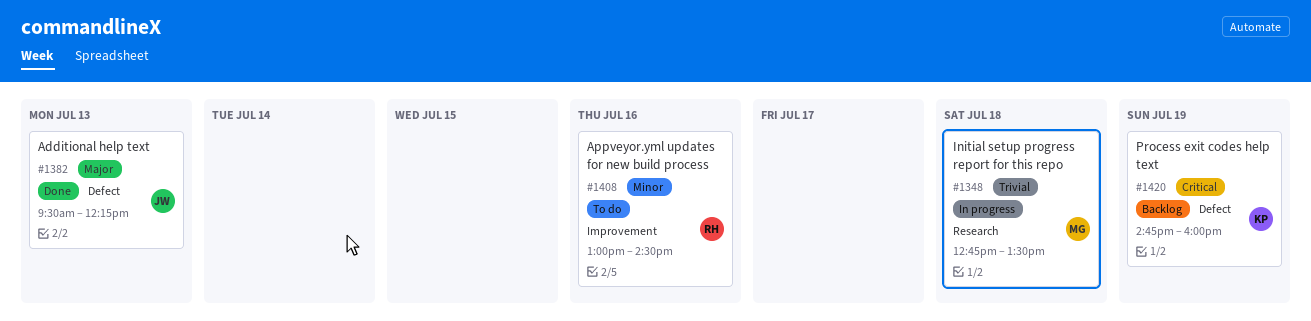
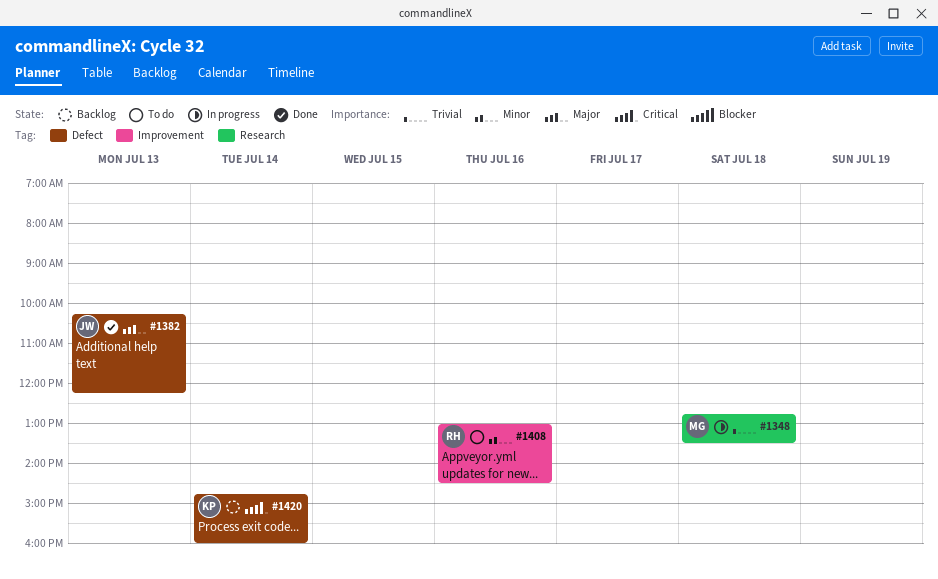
#1382, begins: 09:30 -> 10:15
#1420, day: Jul 19 -> Jul 14

